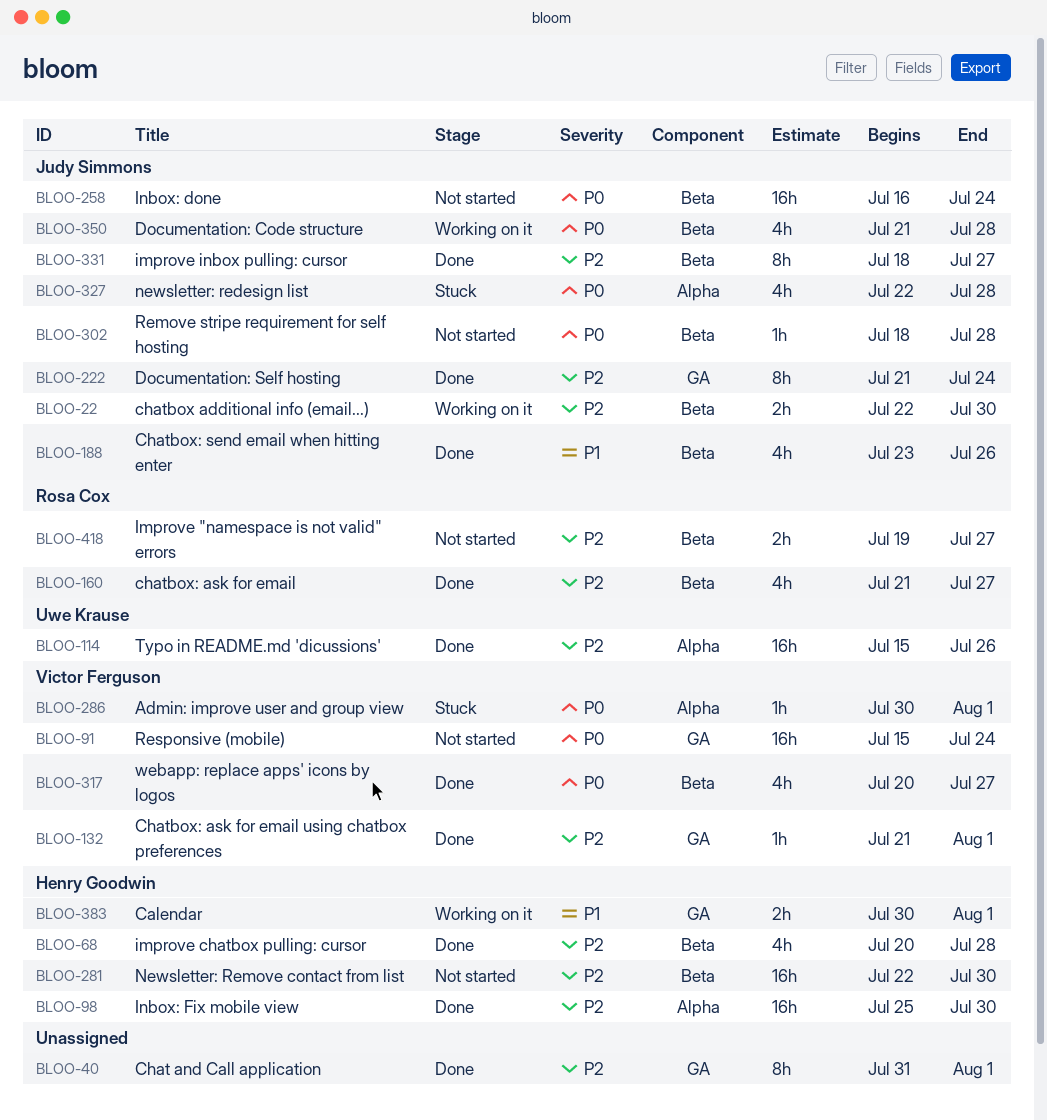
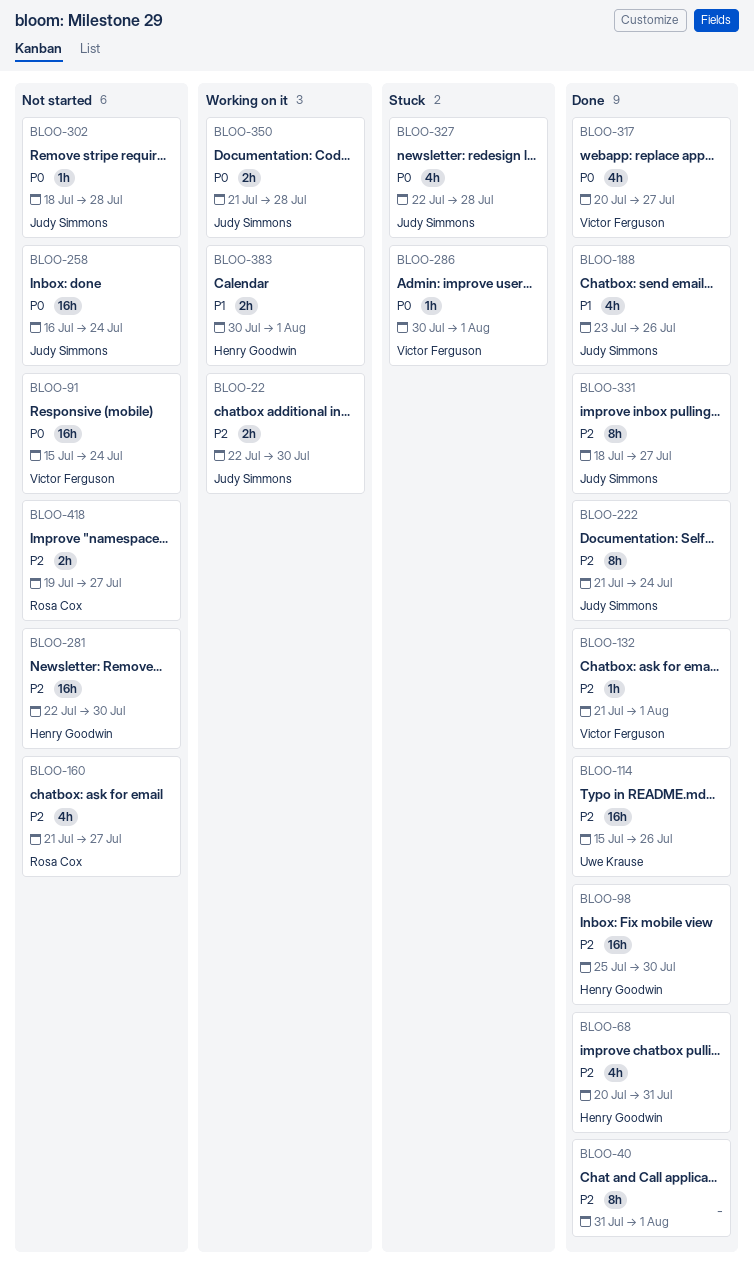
BLOO-68, due: Jul 28 -> Jul 31
BLOO-160, status: Done -> Not started
BLOO-350, estimate: 4h -> 2h

